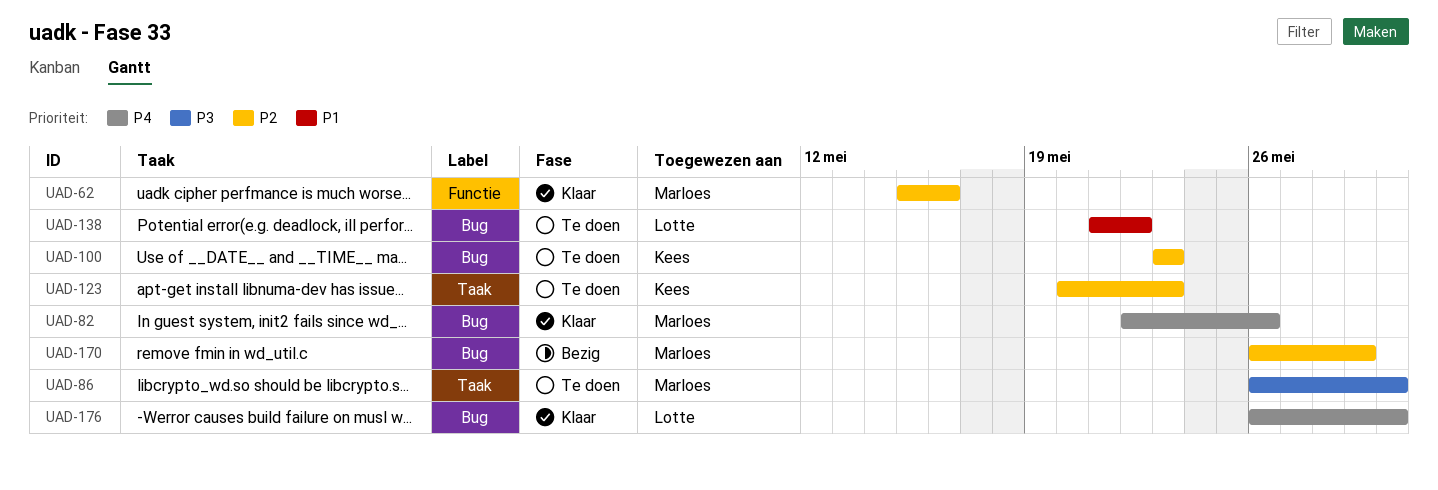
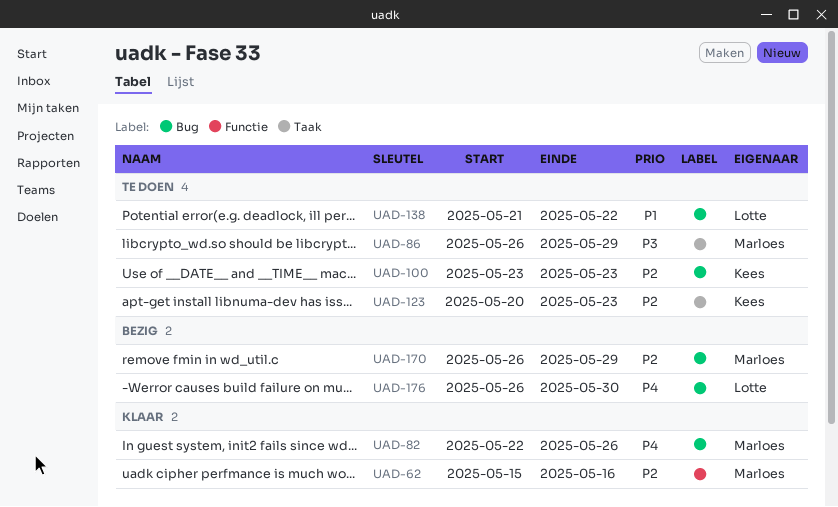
UAD-86, due: May 30 -> May 29
UAD-176, status: Klaar -> Bezig

